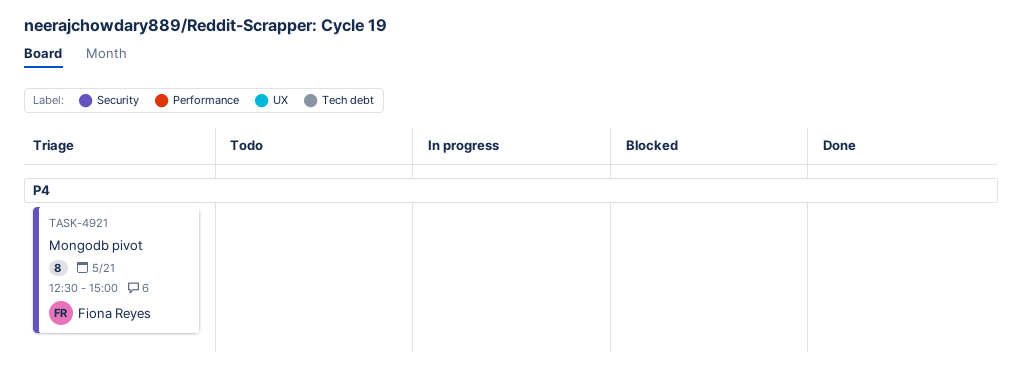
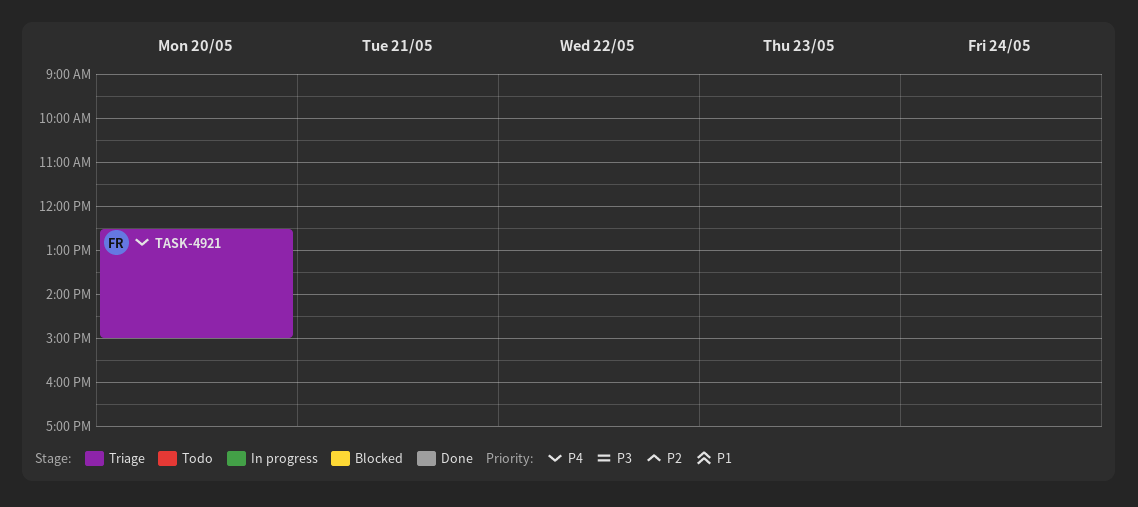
TASK-4921, day: May 21 -> May 20

